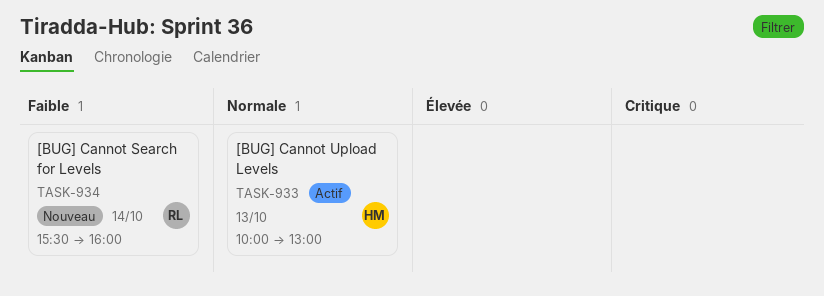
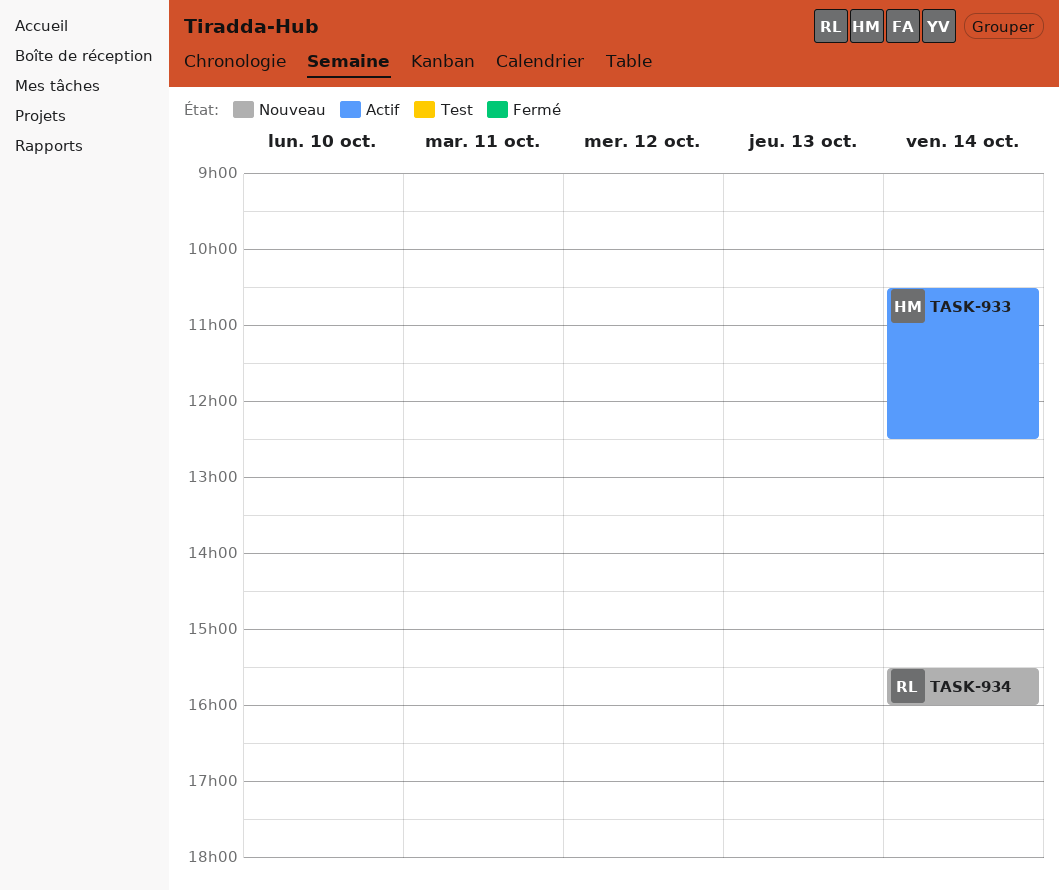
TASK-933, day: Oct 13 -> Oct 14
TASK-933, begins: 10:00 -> 10:30
TASK-933, ends: 13:00 -> 12:30

